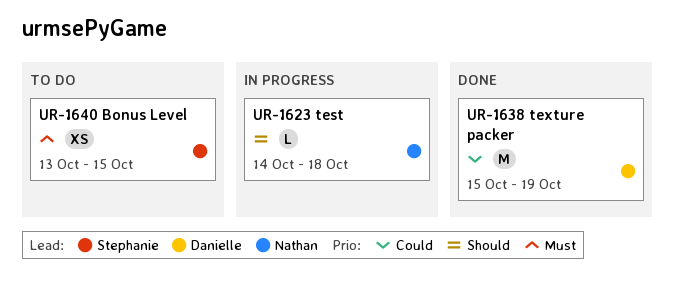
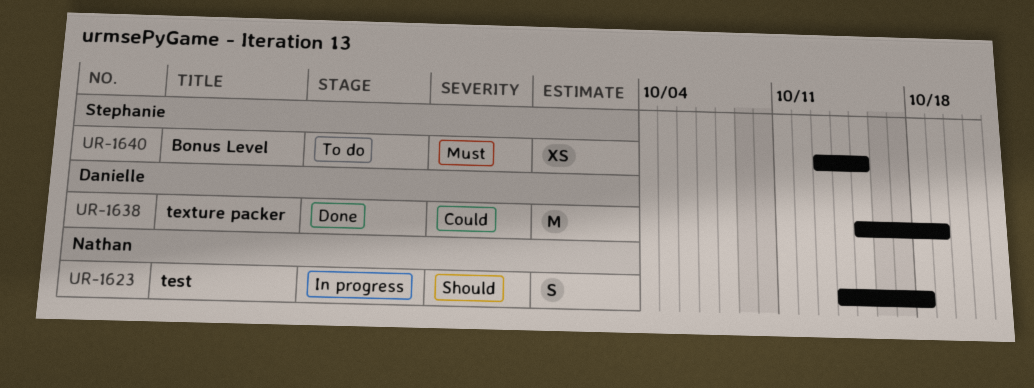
UR-1623, estimate: L -> S

